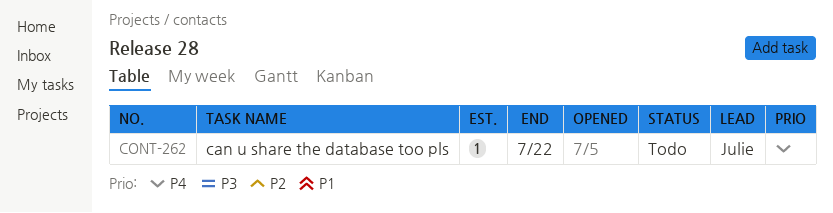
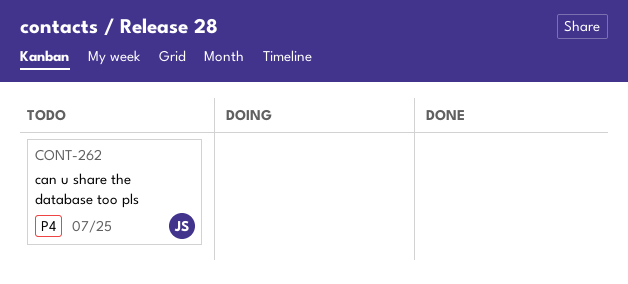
CONT-262, due: Jul 22 -> Jul 25

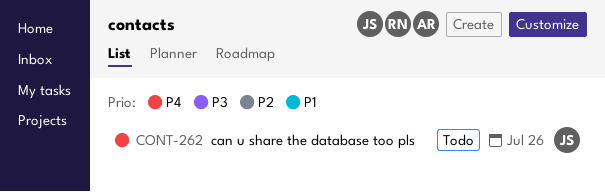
CONT-262, due: Jul 25 -> Jul 26

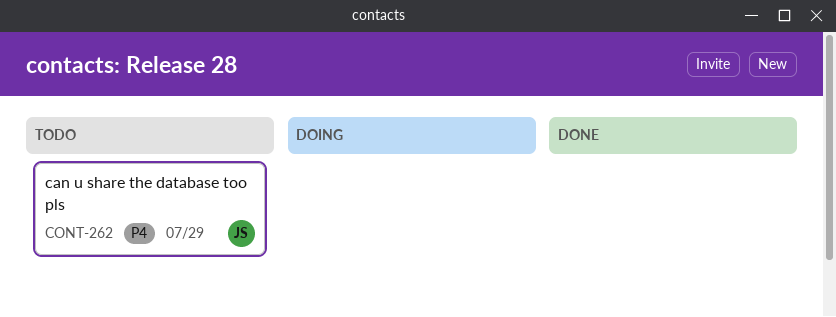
CONT-262, due: Jul 26 -> Jul 29

